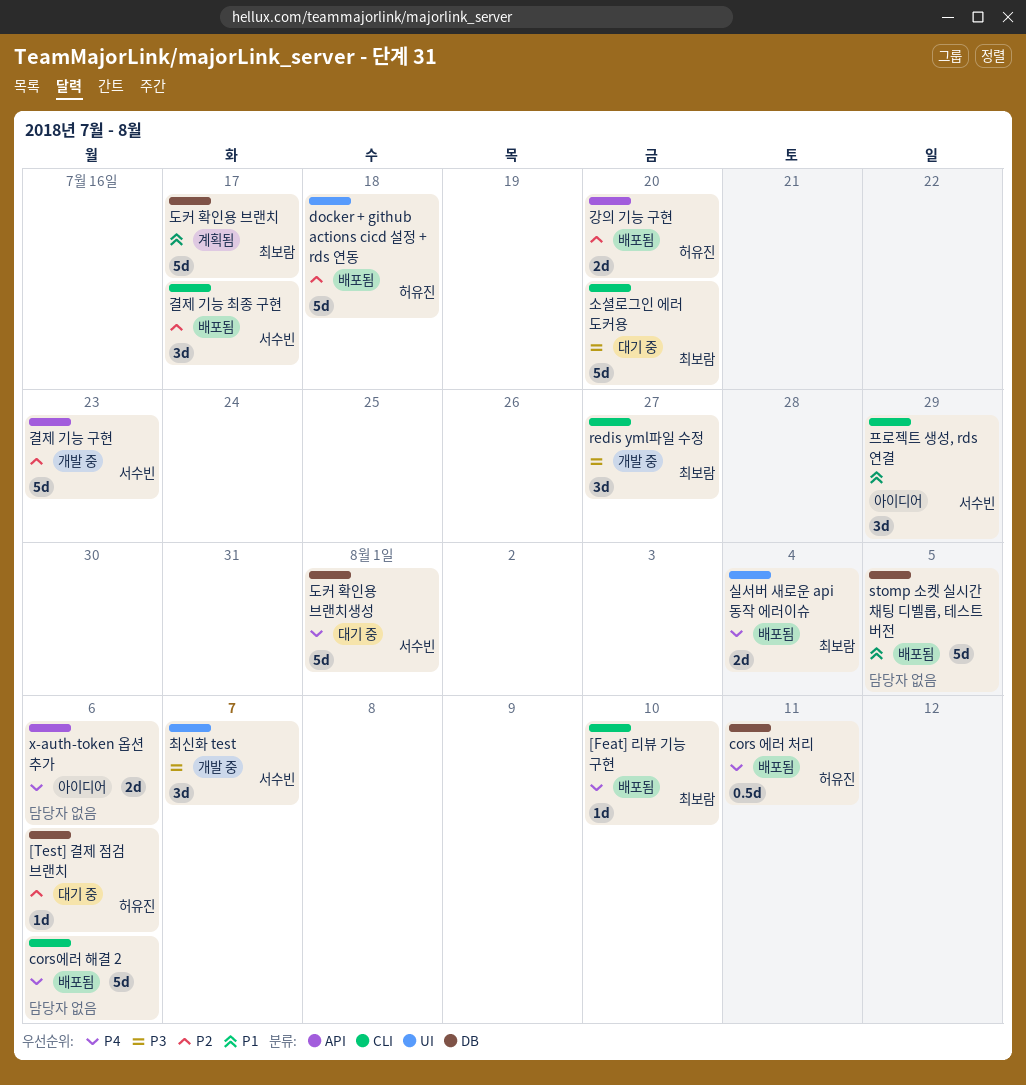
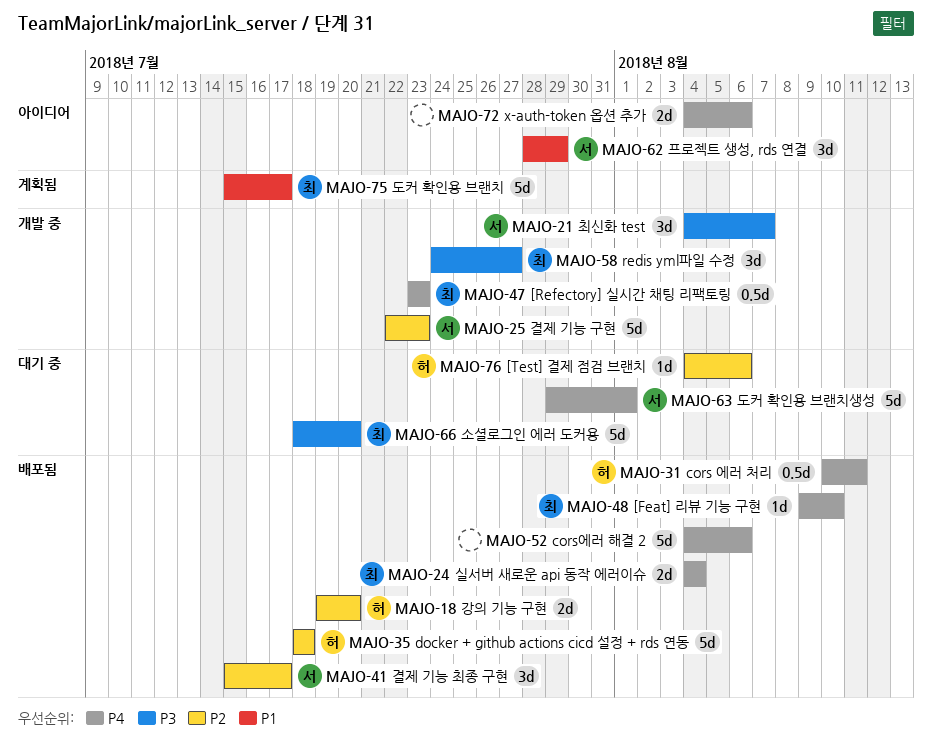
[Refectory] 실시간 채팅 리팩토링: none -> present
stomp 소켓 실시간 채팅 디벨롭, 테스트 버전: present -> none

